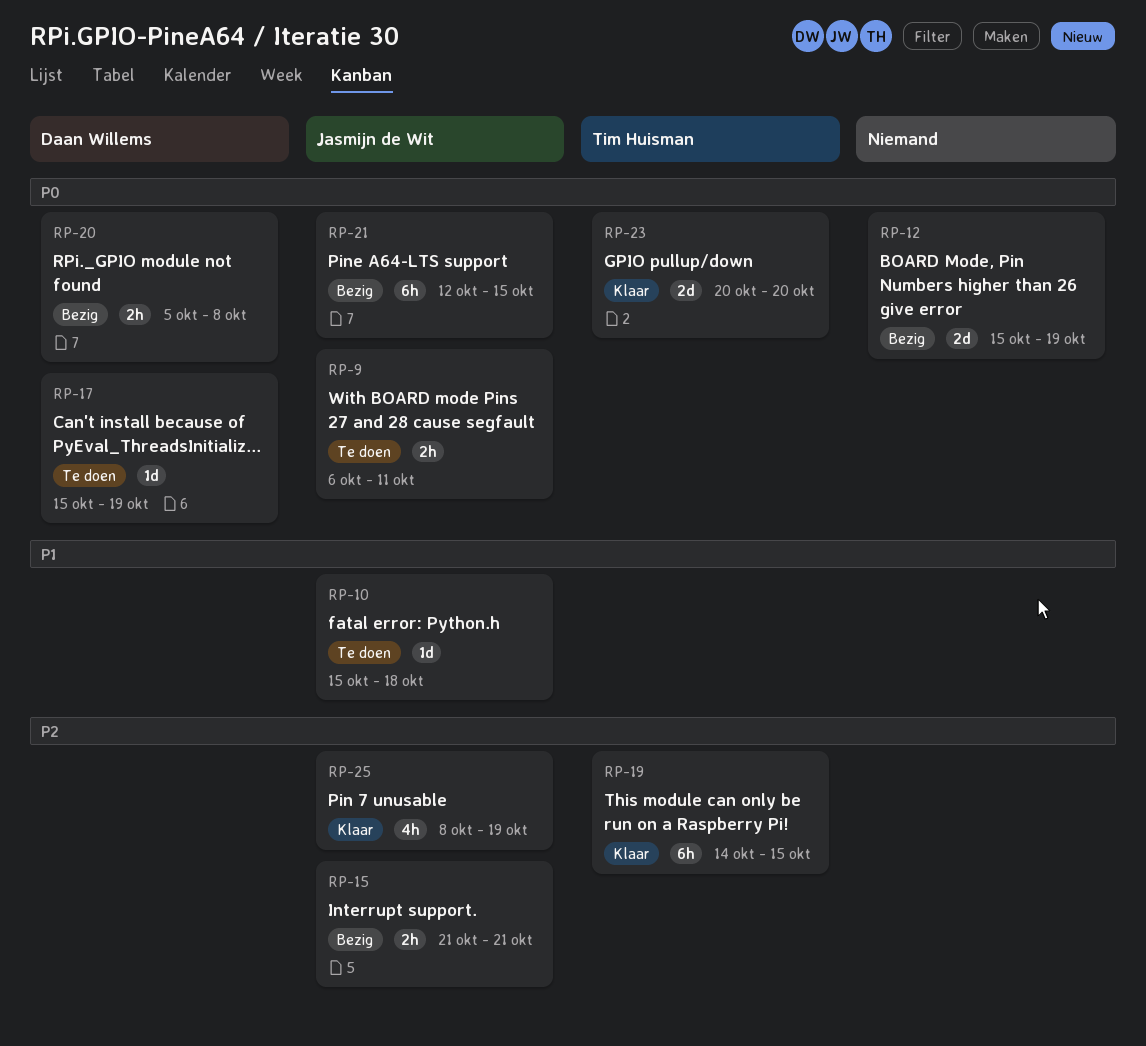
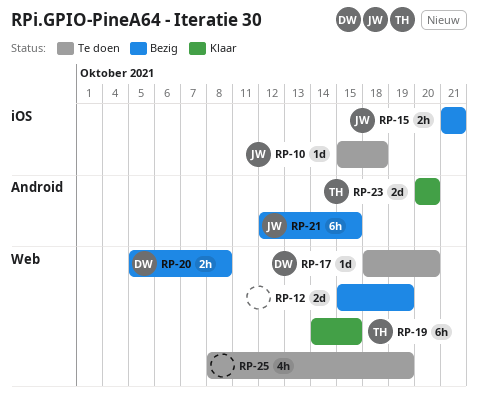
RP-9: present -> none
RP-17, start: Oct 15 -> Oct 18
RP-17, due: Oct 19 -> Oct 20
RP-25, status: Klaar -> Te doen
RP-25, owner: Jasmijn de Wit -> none

